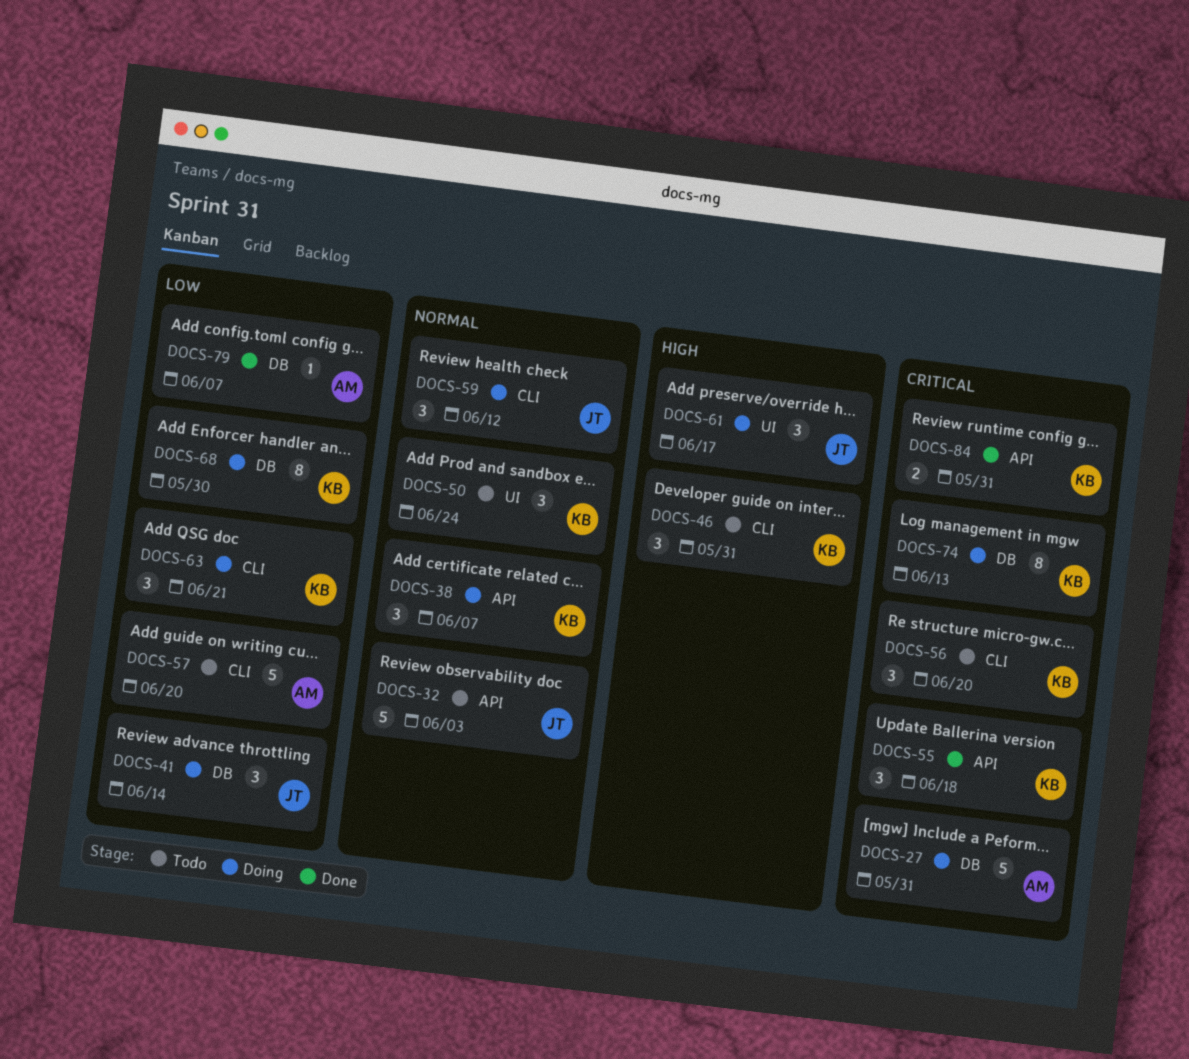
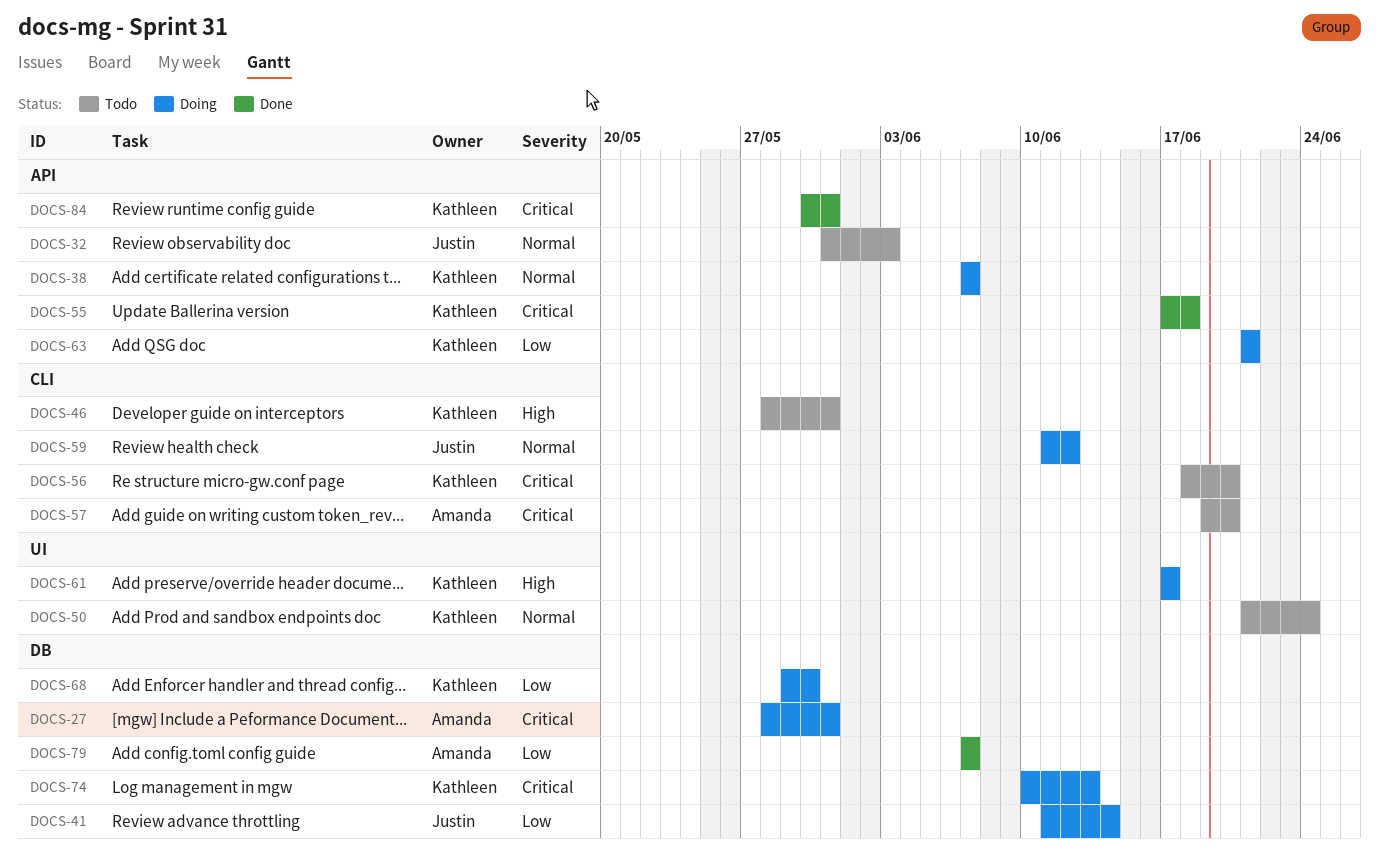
DOCS-57, priority: Low -> Critical
DOCS-61, owner: Justin -> Kathleen
DOCS-63, label: CLI -> API

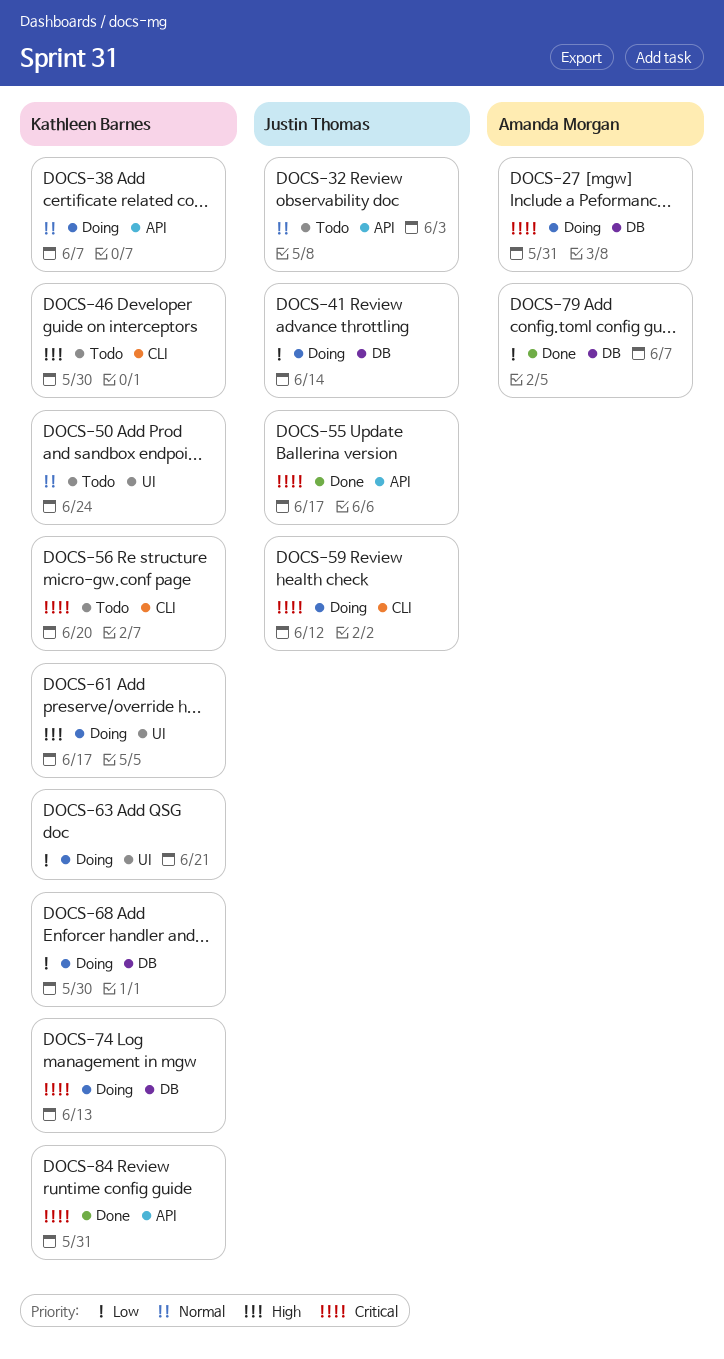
DOCS-46, due: May 31 -> May 30
DOCS-55, owner: Kathleen Barnes -> Justin Thomas
DOCS-55, due: Jun 18 -> Jun 17
DOCS-57: present -> none
DOCS-59, priority: Normal -> Critical
DOCS-63, label: API -> UI

